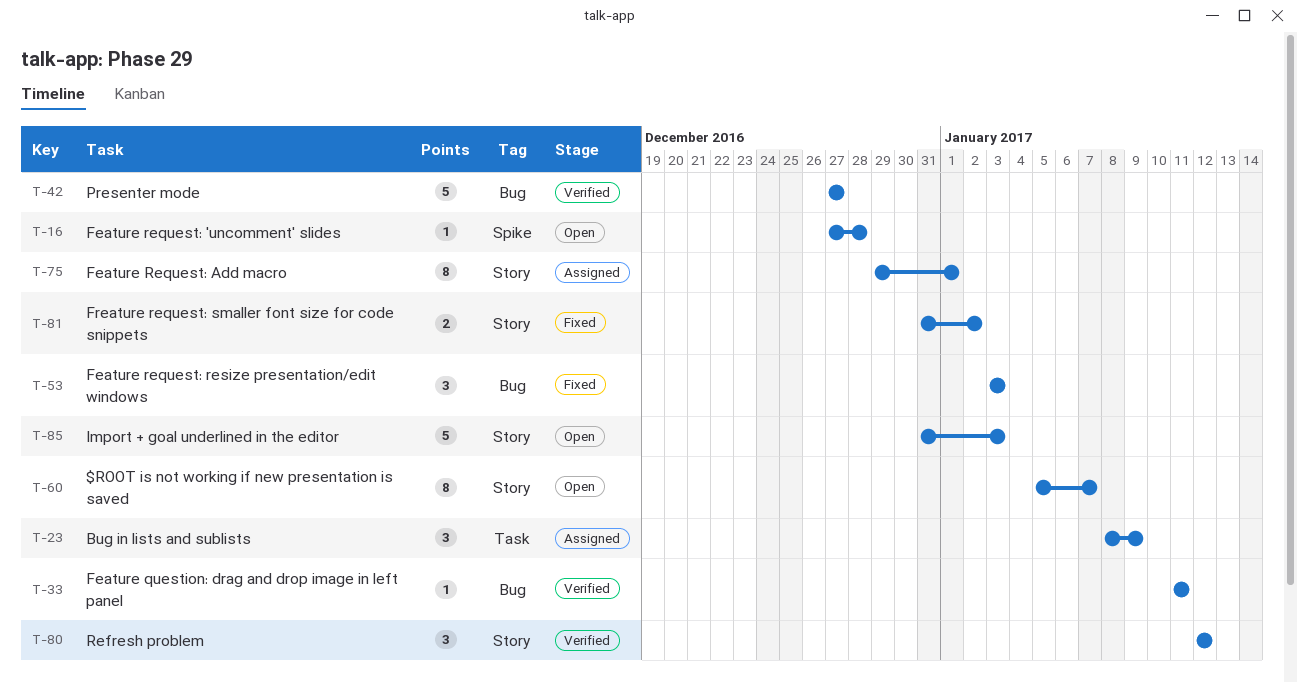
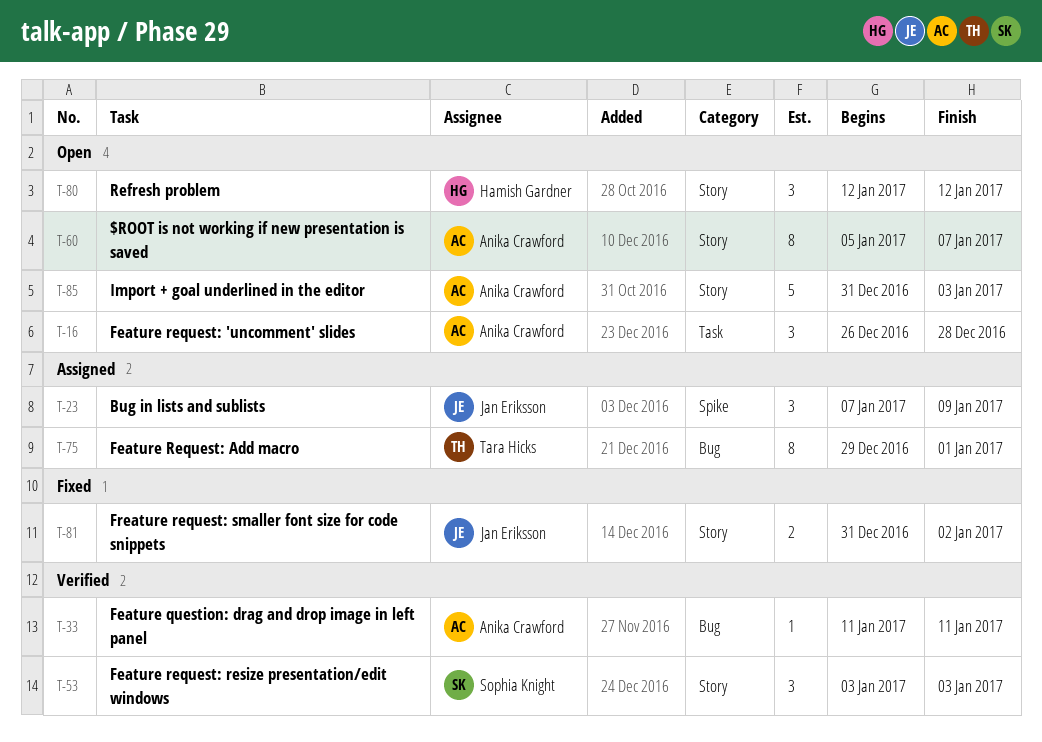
T-16, label: Spike -> Task
T-16, estimate: 1 -> 3
T-16, start: Dec 27 -> Dec 26
T-23, label: Task -> Spike
T-23, start: Jan 8 -> Jan 7
T-42: present -> none
T-53, status: Fixed -> Verified
T-53, label: Bug -> Story
T-75, label: Story -> Bug
T-80, status: Verified -> Open

